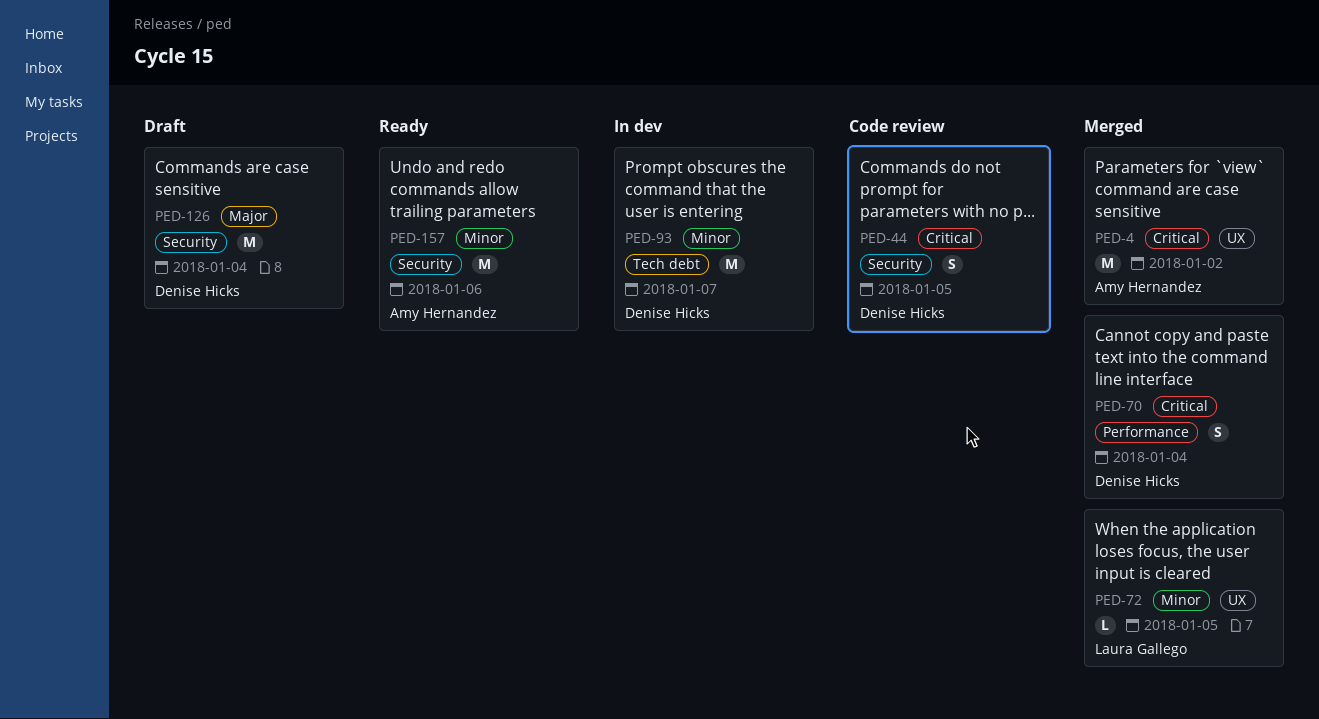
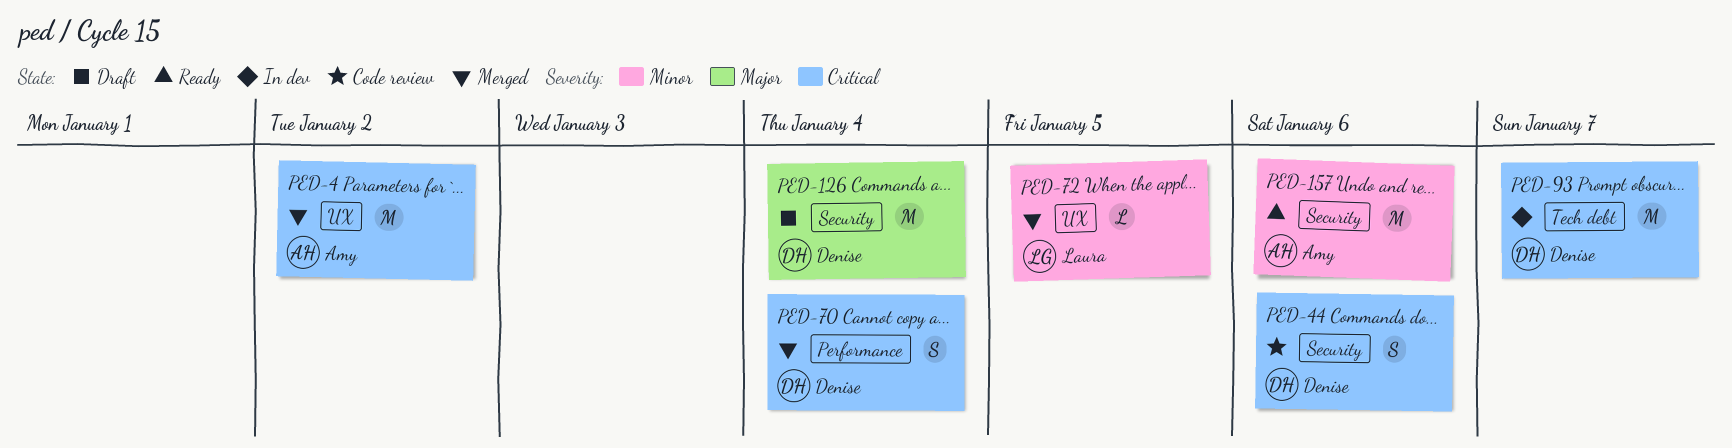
PED-44, due: Jan 5 -> Jan 6
PED-93, priority: Minor -> Critical

